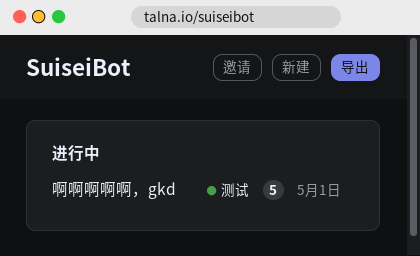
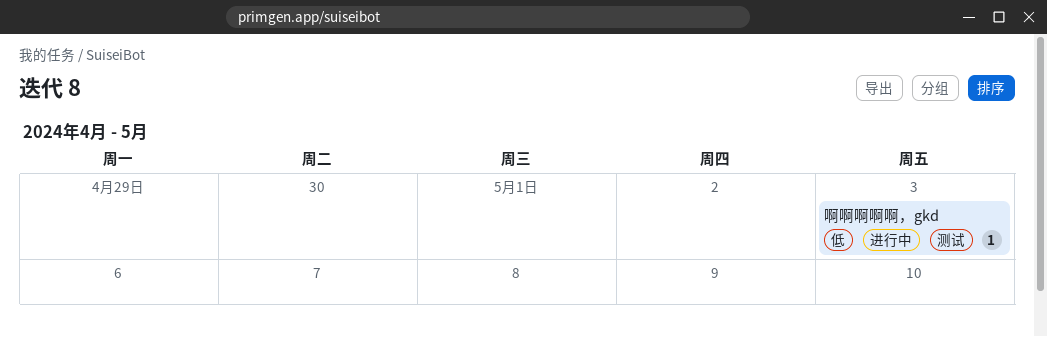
啊啊啊啊啊，gkd, estimate: 5 -> 1
啊啊啊啊啊，gkd, due: May 1 -> May 3

